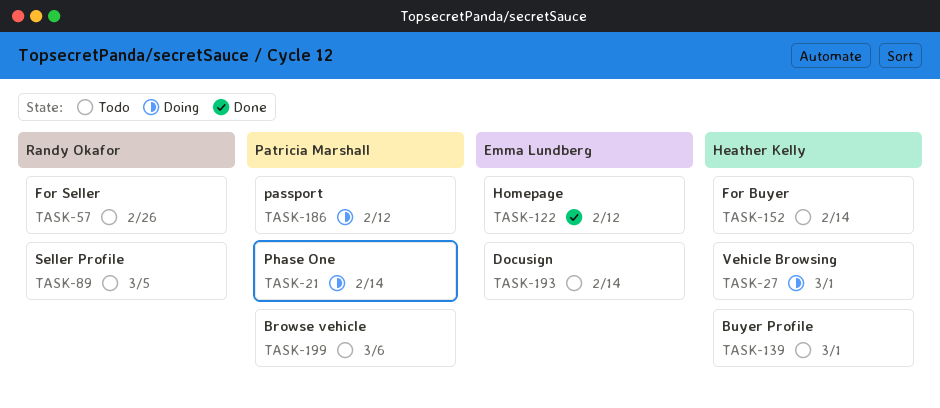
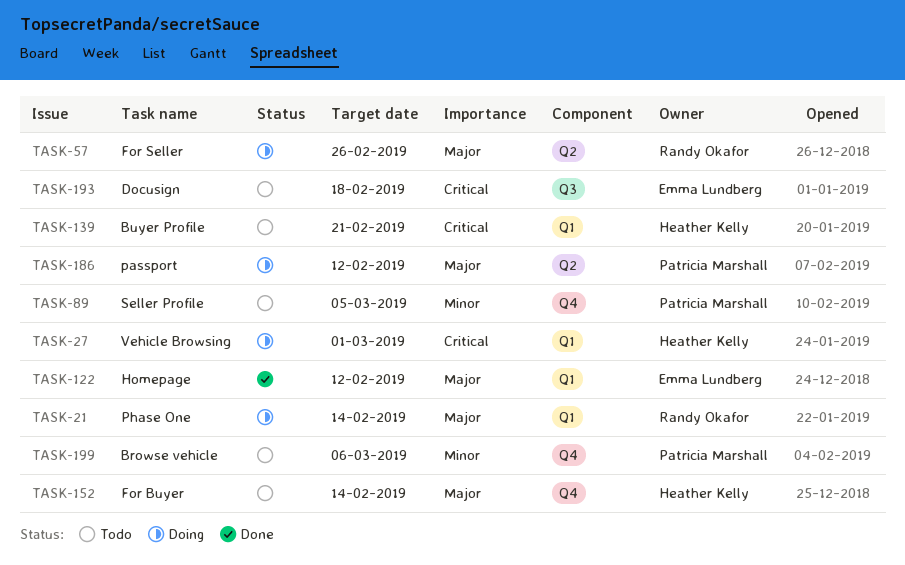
TASK-21, owner: Patricia Marshall -> Randy Okafor
TASK-57, status: Todo -> Doing
TASK-89, owner: Randy Okafor -> Patricia Marshall
TASK-139, due: Mar 1 -> Feb 21
TASK-193, due: Feb 14 -> Feb 18

